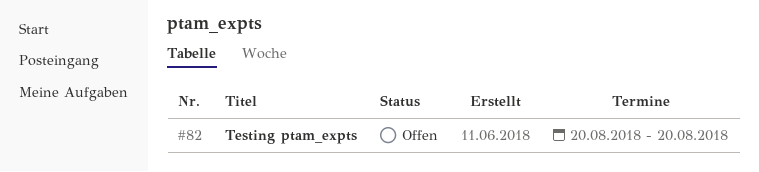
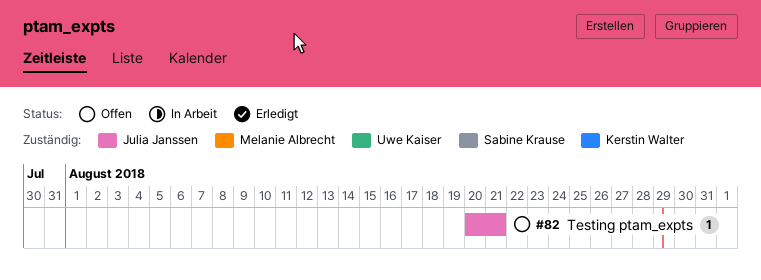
#82, due: Aug 20 -> Aug 21

